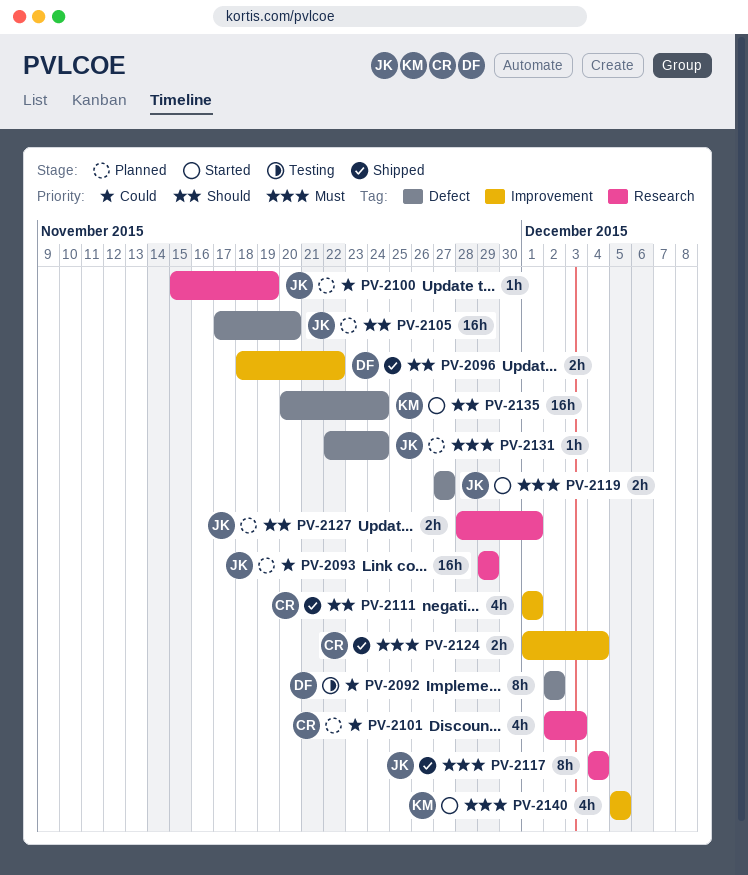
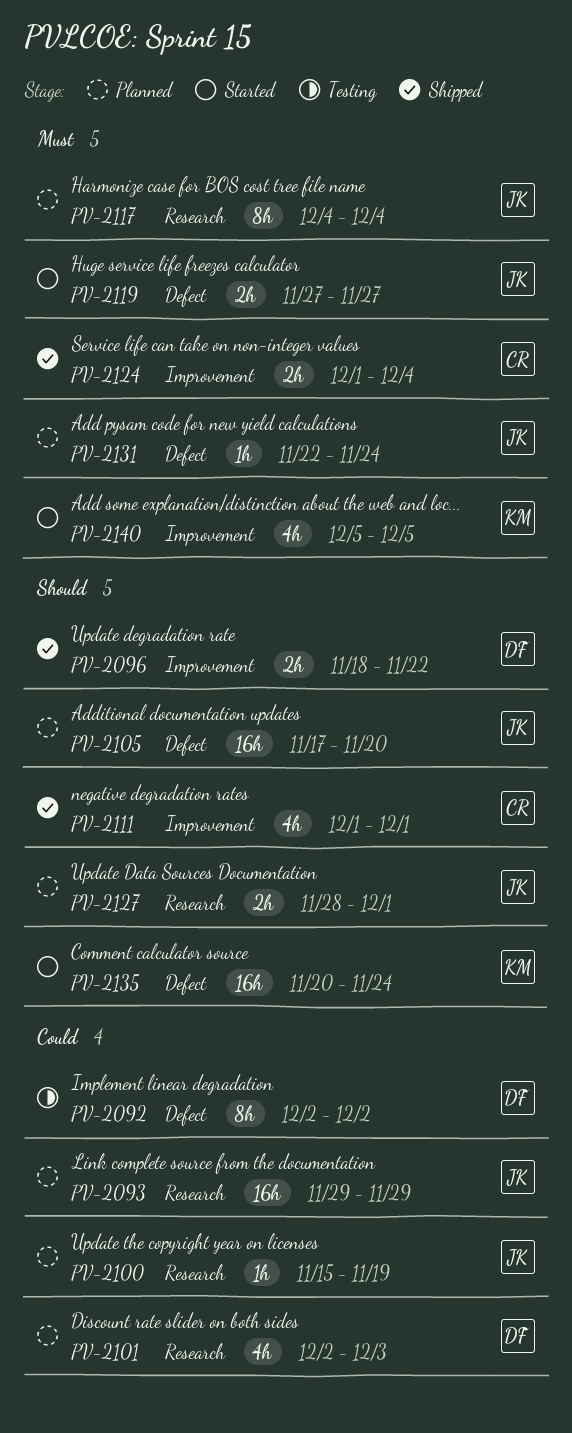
PV-2101, owner: CR -> DF
PV-2117, status: Shipped -> Planned

